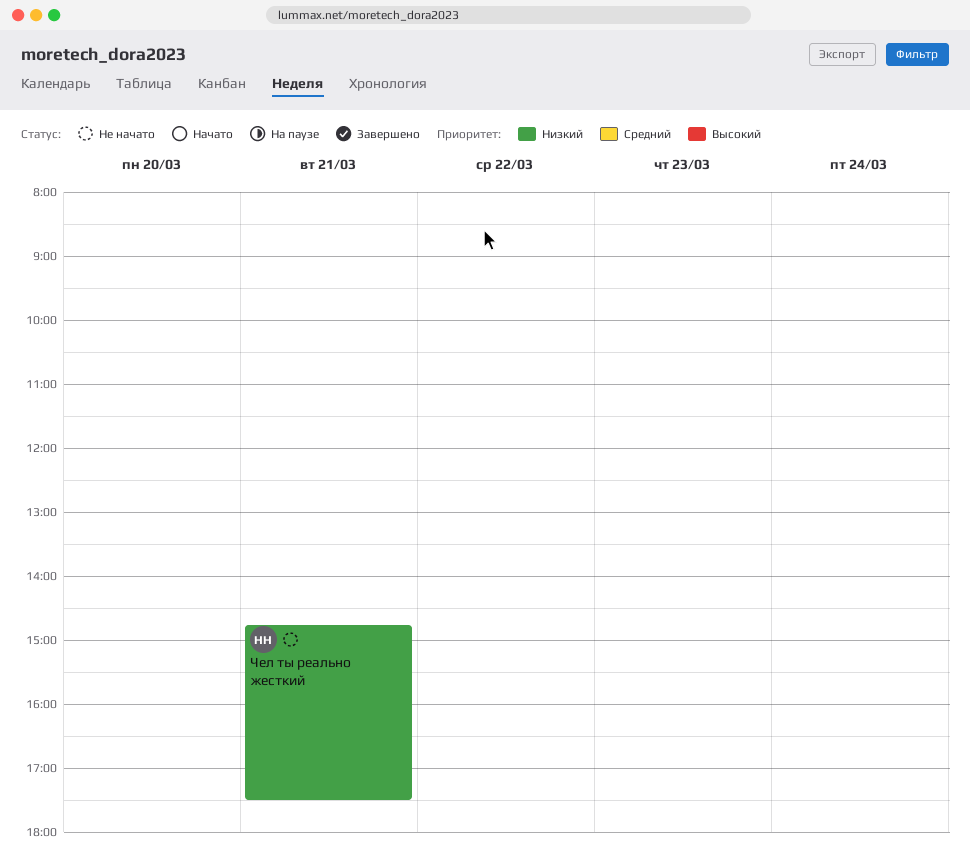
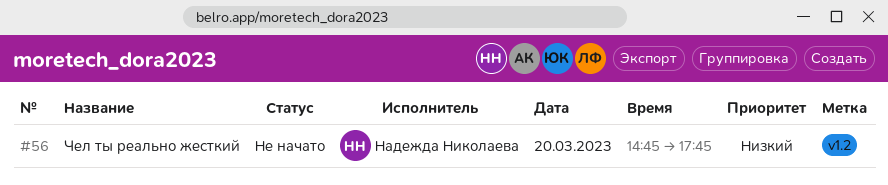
Чел ты реально жесткий, day: Mar 21 -> Mar 20
Чел ты реально жесткий, ends: 17:30 -> 17:45

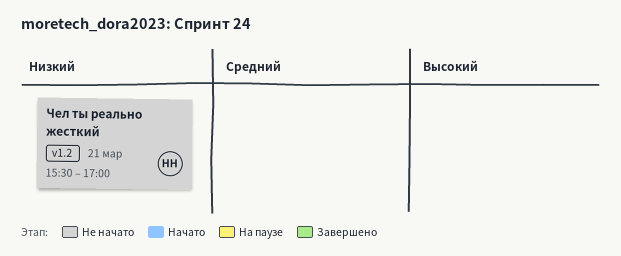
Чел ты реально жесткий, day: Mar 20 -> Mar 21
Чел ты реально жесткий, begins: 14:45 -> 15:30
Чел ты реально жесткий, ends: 17:45 -> 17:00

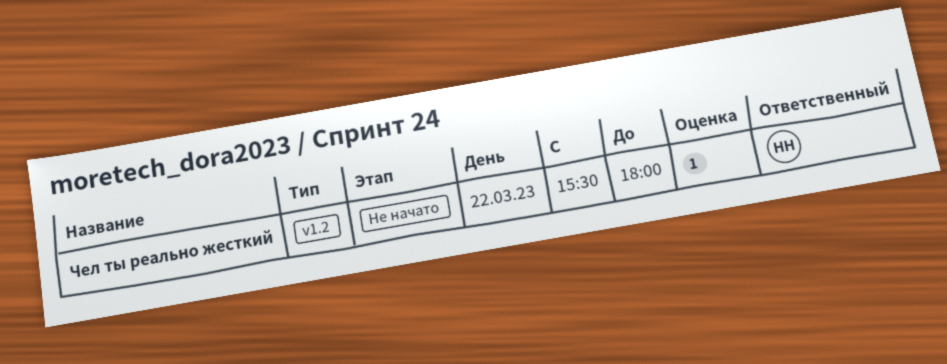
Чел ты реально жесткий, day: Mar 21 -> Mar 22
Чел ты реально жесткий, ends: 17:00 -> 18:00

